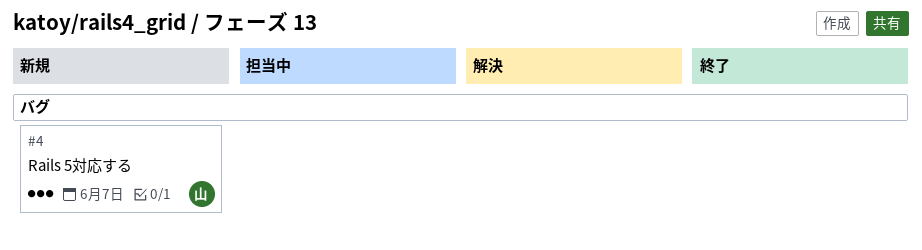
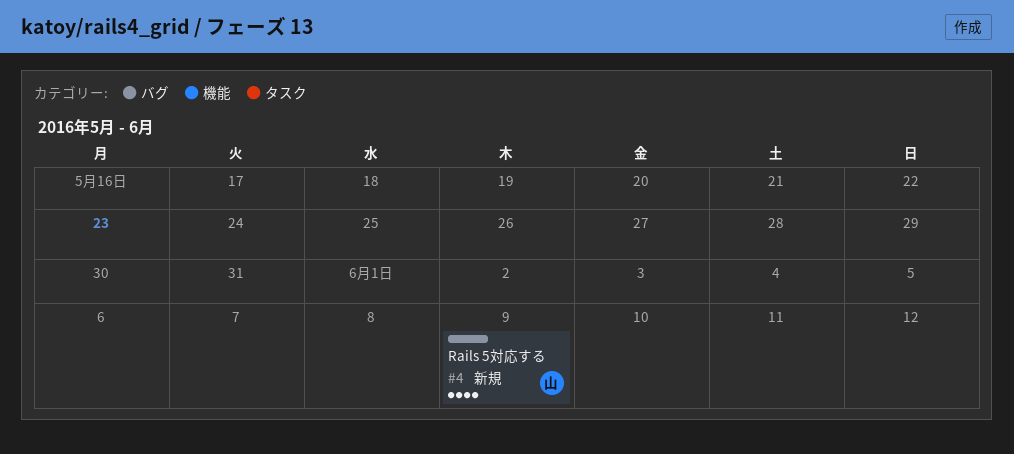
#4, estimate: 3 -> 4
#4, due: Jun 7 -> Jun 9

